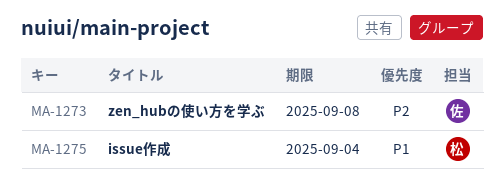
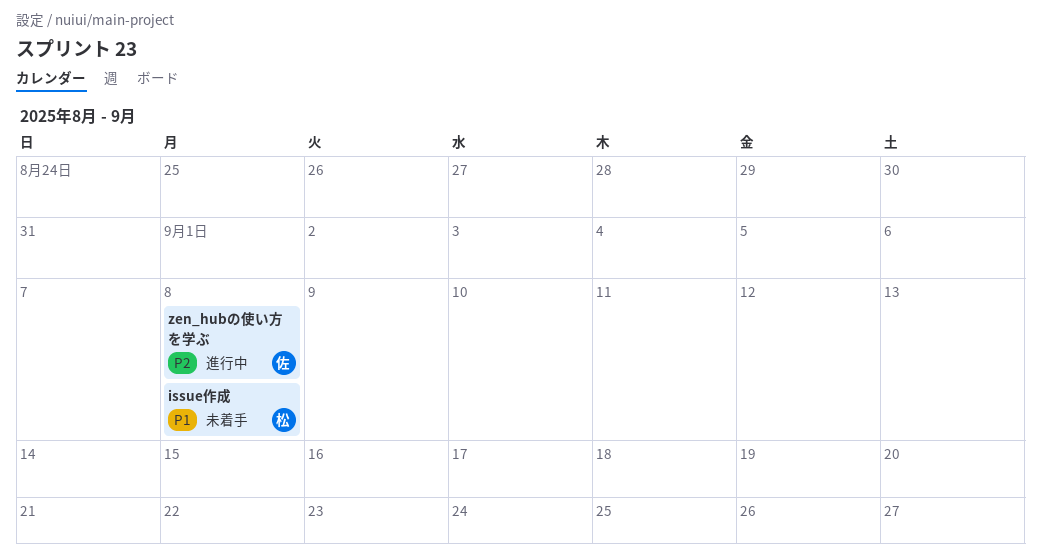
issue作成, due: Sep 4 -> Sep 8

